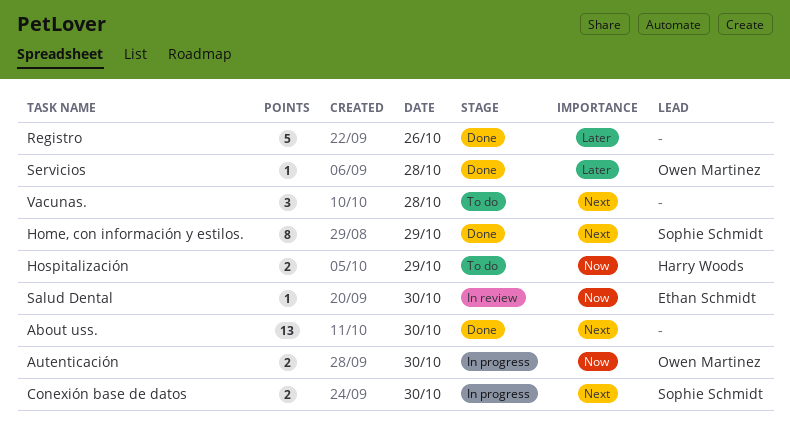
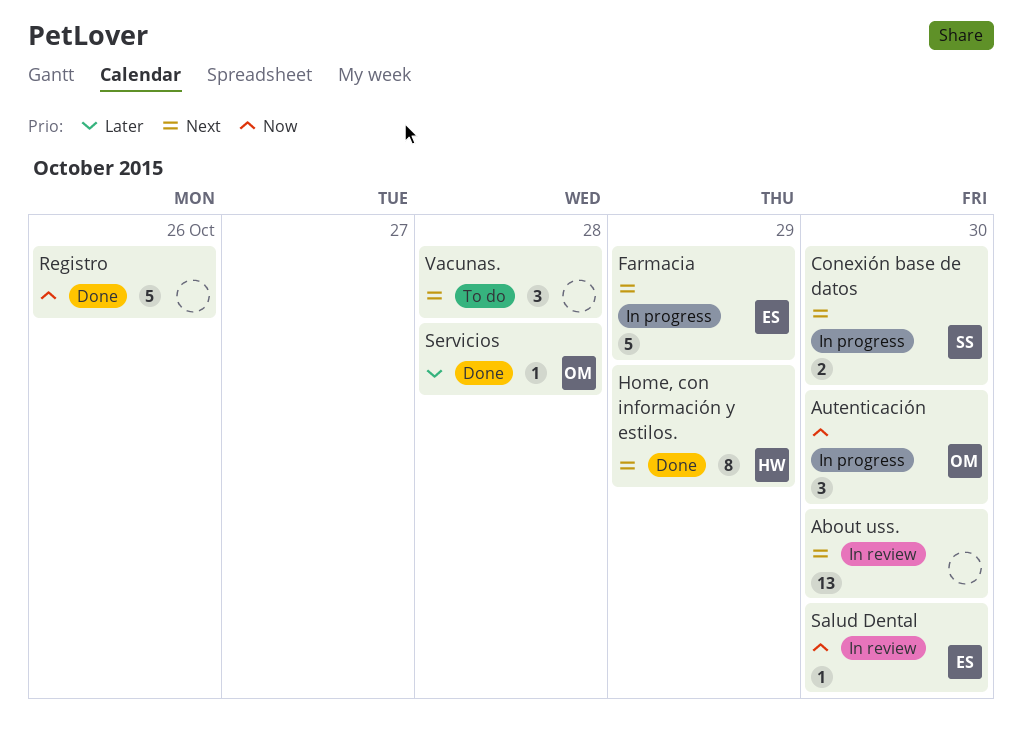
About uss., status: Done -> In review
Autenticación, estimate: 2 -> 3
Farmacia: none -> present
Home, con información y estilos., owner: Sophie Schmidt -> Harry Woods
Hospitalización: present -> none
Registro, priority: Later -> Now

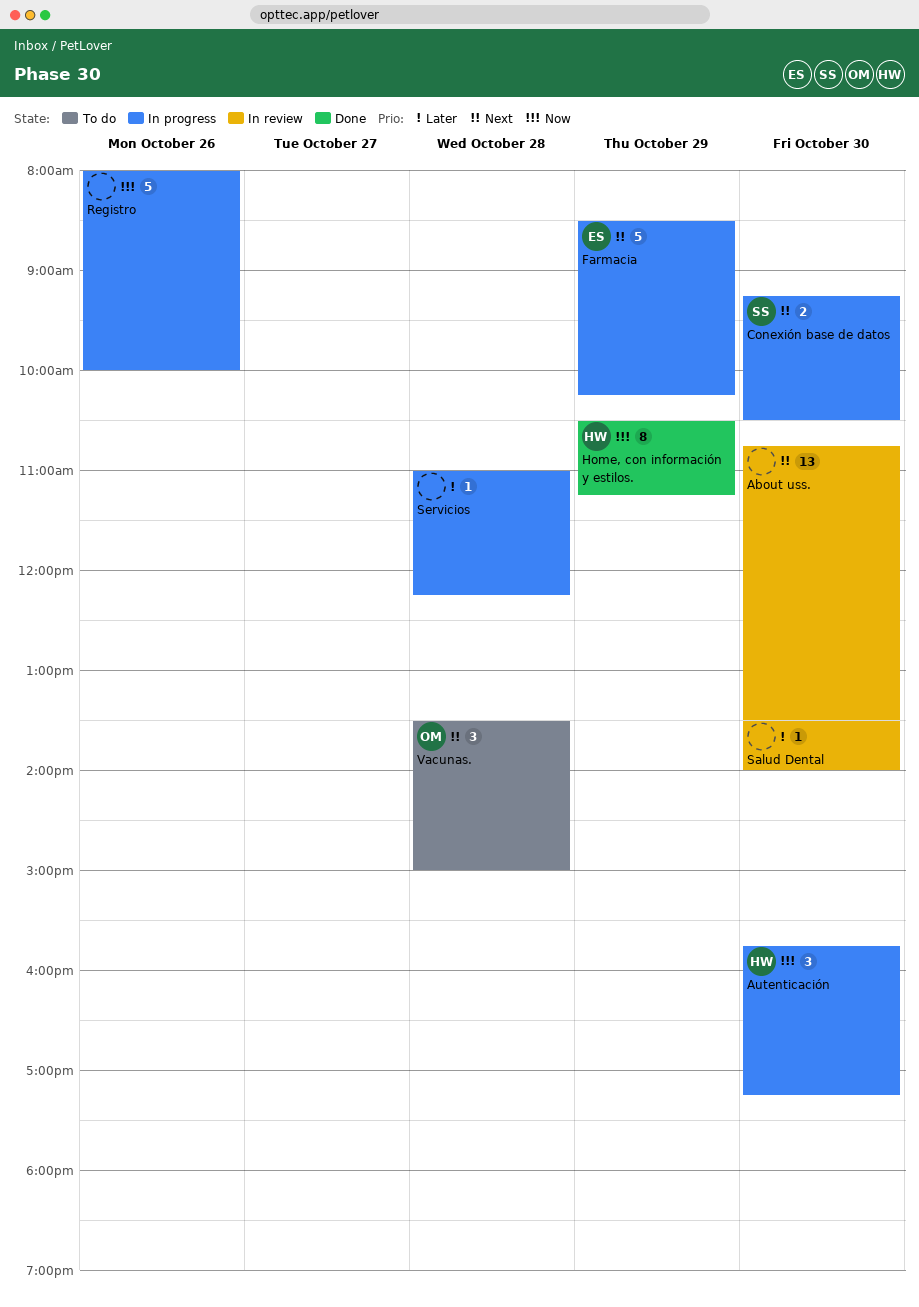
Autenticación, owner: OM -> HW
Home, con información y estilos., priority: Next -> Now
Registro, status: Done -> In progress
Salud Dental, owner: ES -> none
Salud Dental, priority: Now -> Later
Servicios, status: Done -> In progress
Servicios, owner: OM -> none
Vacunas., owner: none -> OM

